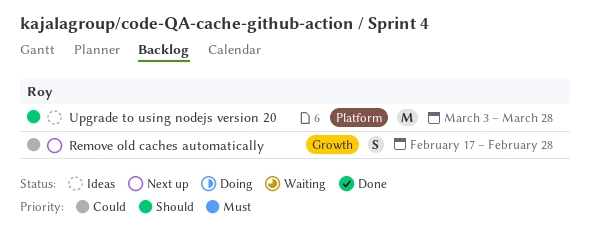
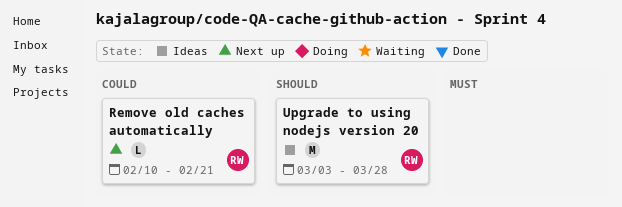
Remove old caches automatically, estimate: S -> L
Remove old caches automatically, start: Feb 17 -> Feb 10
Remove old caches automatically, due: Feb 28 -> Feb 21

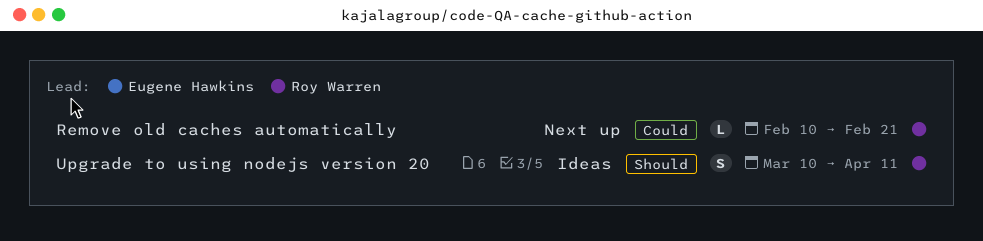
Upgrade to using nodejs version 20, estimate: M -> S
Upgrade to using nodejs version 20, start: Mar 3 -> Mar 10
Upgrade to using nodejs version 20, due: Mar 28 -> Apr 11

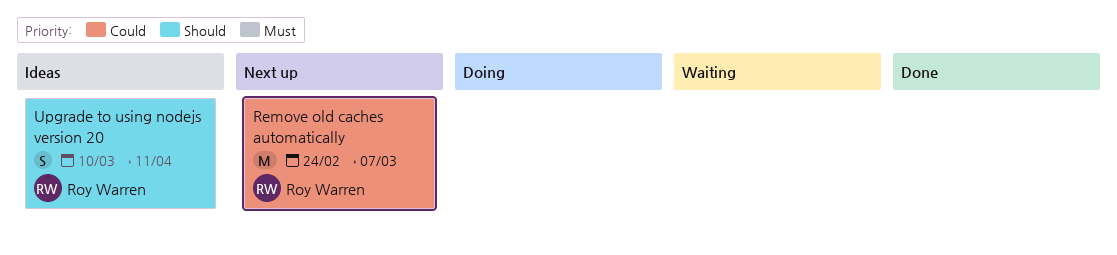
Remove old caches automatically, estimate: L -> M
Remove old caches automatically, start: Feb 10 -> Feb 24
Remove old caches automatically, due: Feb 21 -> Mar 7

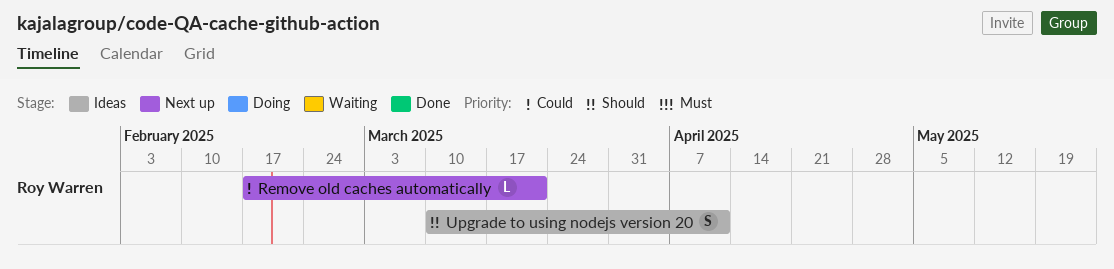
Remove old caches automatically, estimate: M -> L
Remove old caches automatically, start: Feb 24 -> Feb 17
Remove old caches automatically, due: Mar 7 -> Mar 21

